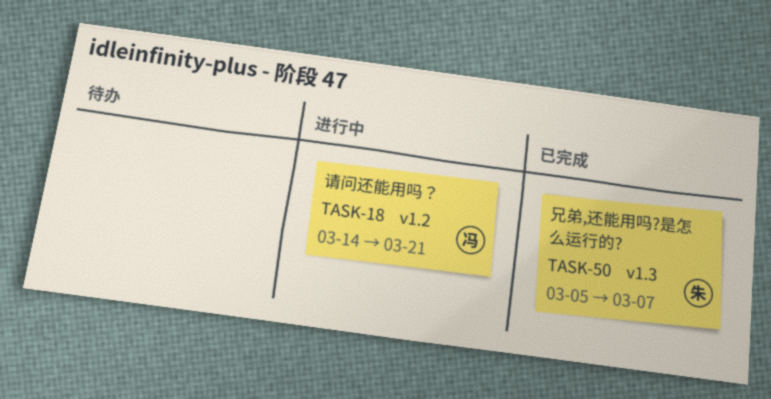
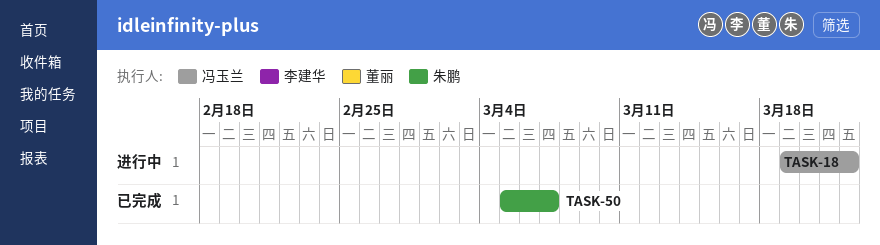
TASK-18, start: Mar 14 -> Mar 19
TASK-18, due: Mar 21 -> Mar 22

